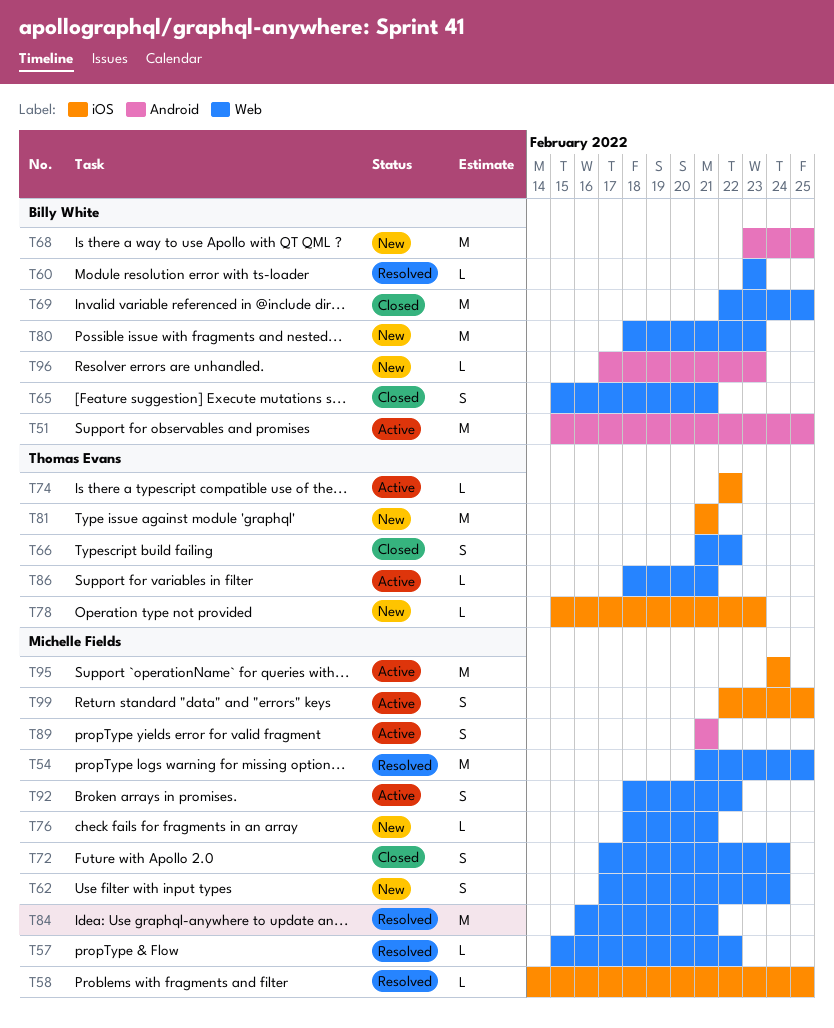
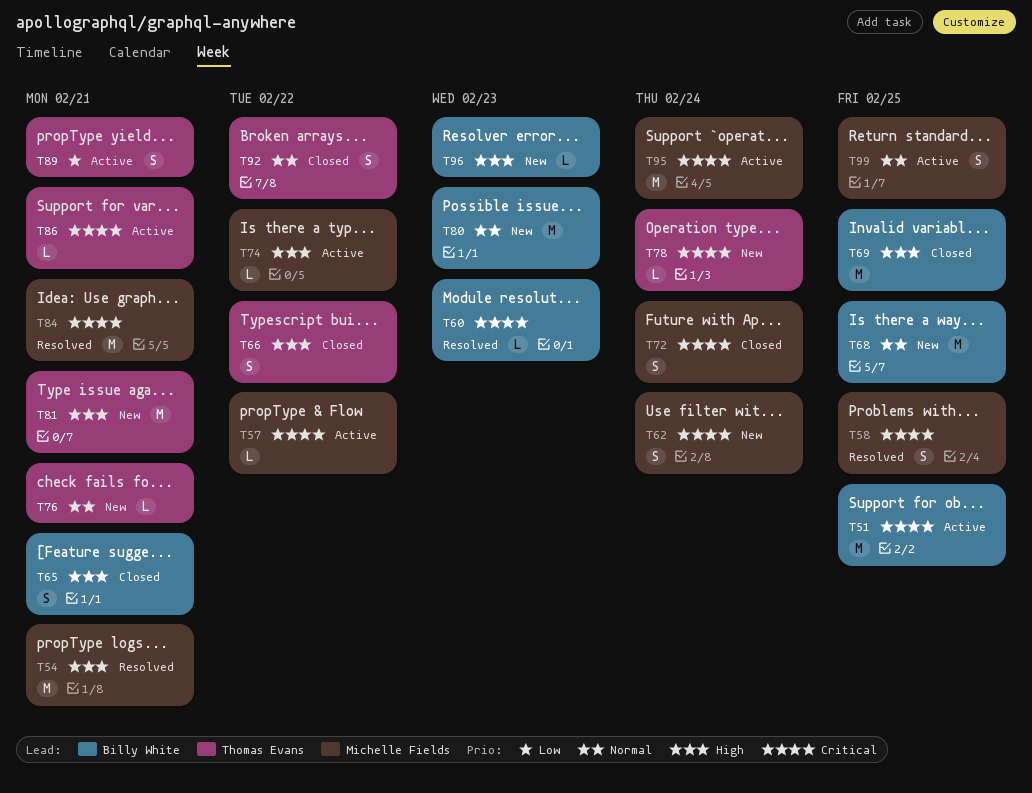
T54, due: Feb 25 -> Feb 21
T57, status: Resolved -> Active
T58, estimate: L -> S
T74, owner: Thomas Evans -> Michelle Fields
T76, owner: Michelle Fields -> Thomas Evans
T78, due: Feb 23 -> Feb 24
T89, owner: Michelle Fields -> Thomas Evans
T92, status: Active -> Closed
T92, owner: Michelle Fields -> Thomas Evans

